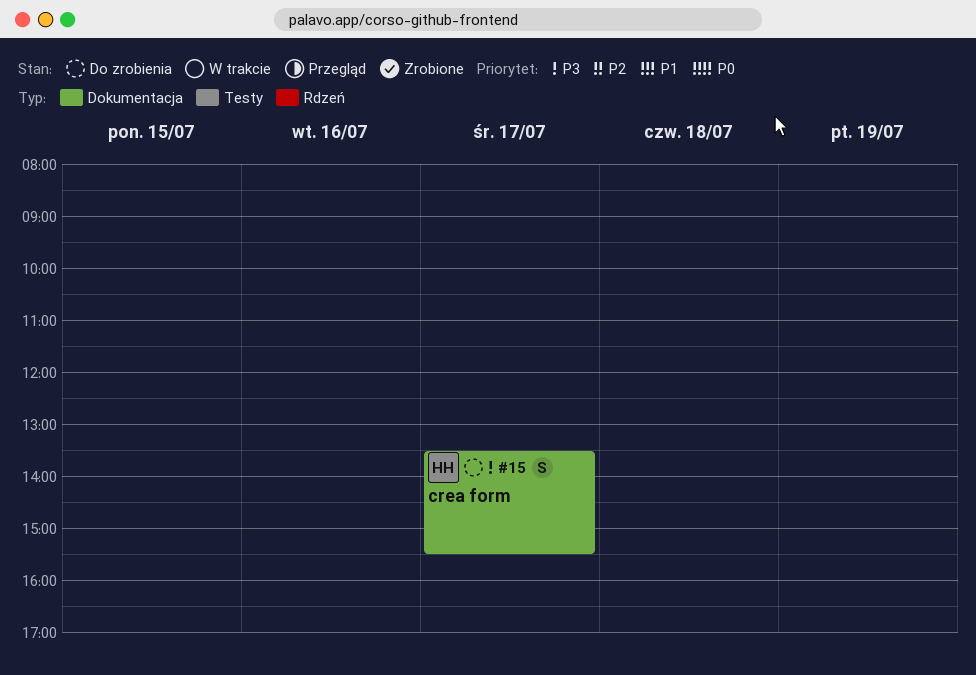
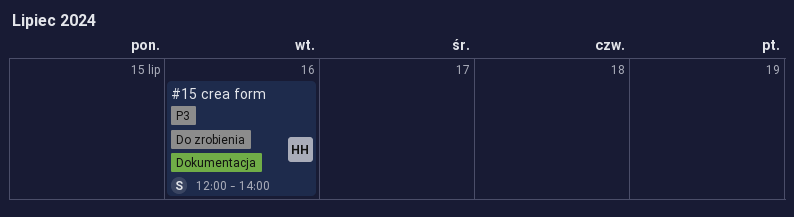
#15, day: Jul 17 -> Jul 16
#15, begins: 13:30 -> 12:00
#15, ends: 15:30 -> 14:00

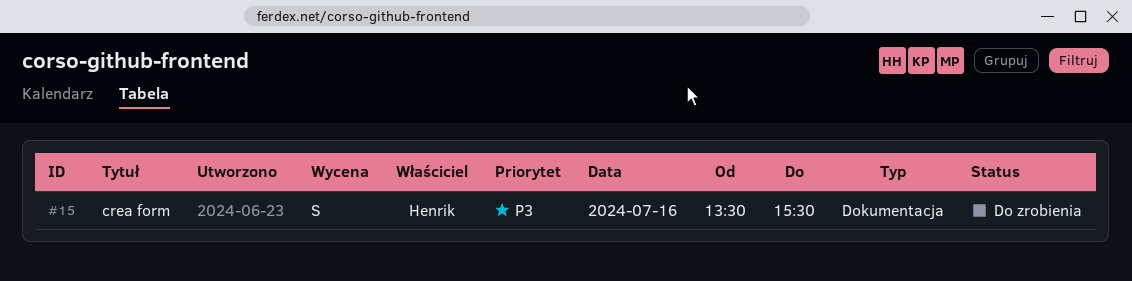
#15, begins: 12:00 -> 13:30
#15, ends: 14:00 -> 15:30

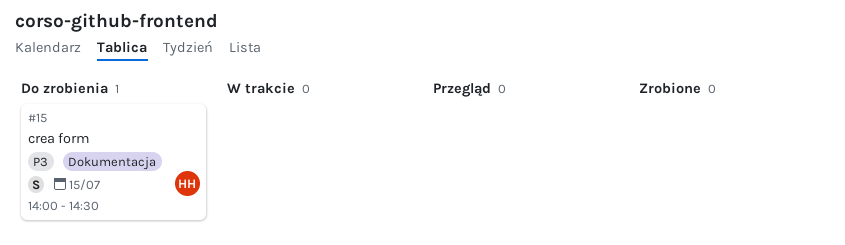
#15, day: Jul 16 -> Jul 15
#15, begins: 13:30 -> 14:00
#15, ends: 15:30 -> 14:30

